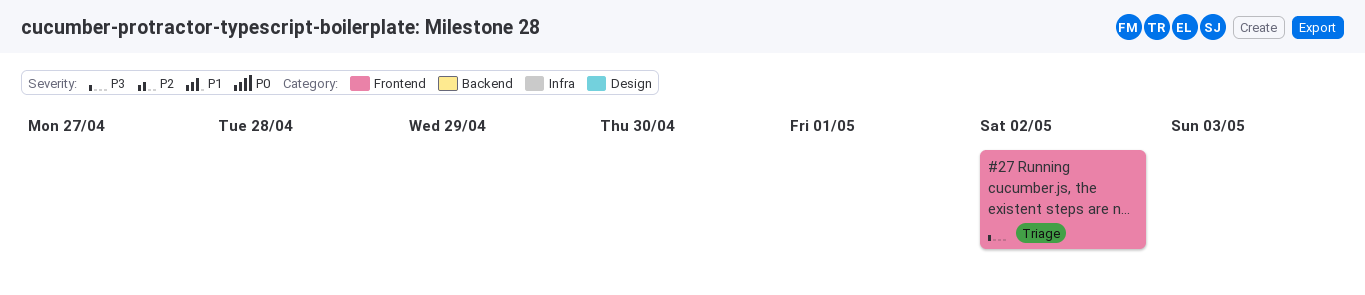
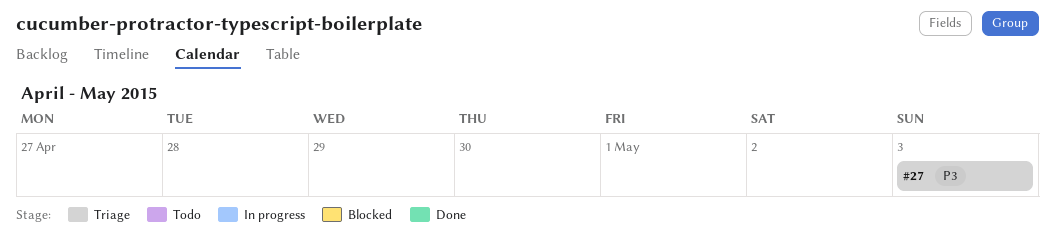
#27, due: May 2 -> May 3

